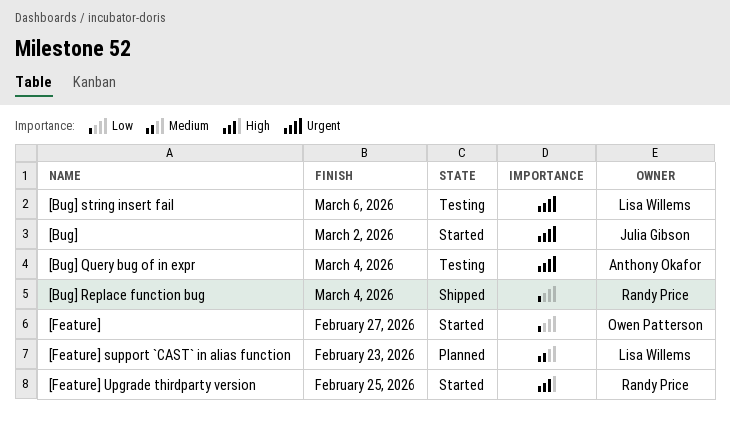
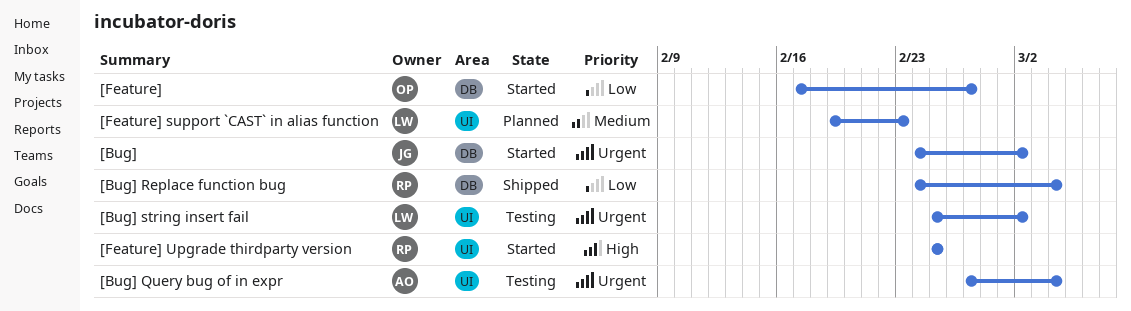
[Bug] string insert fail, due: Mar 6 -> Mar 2

